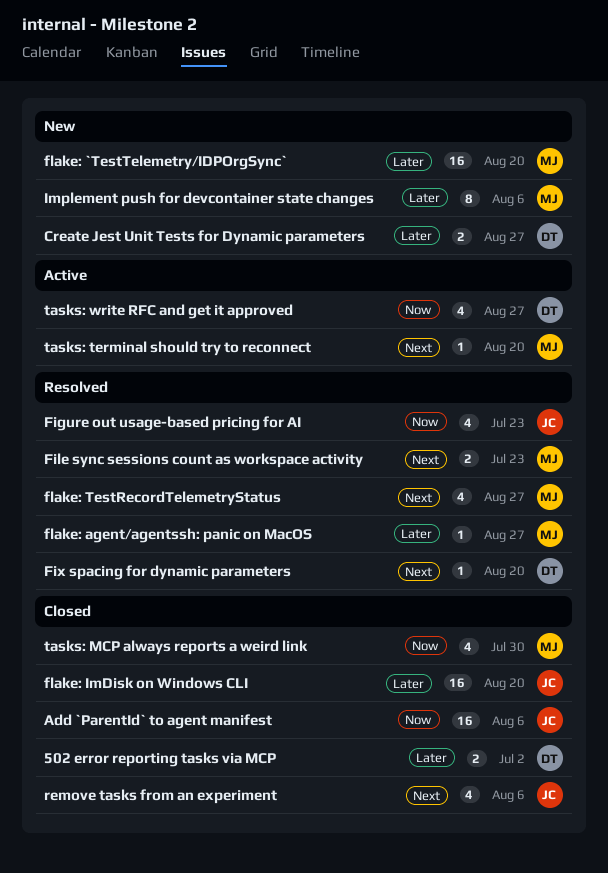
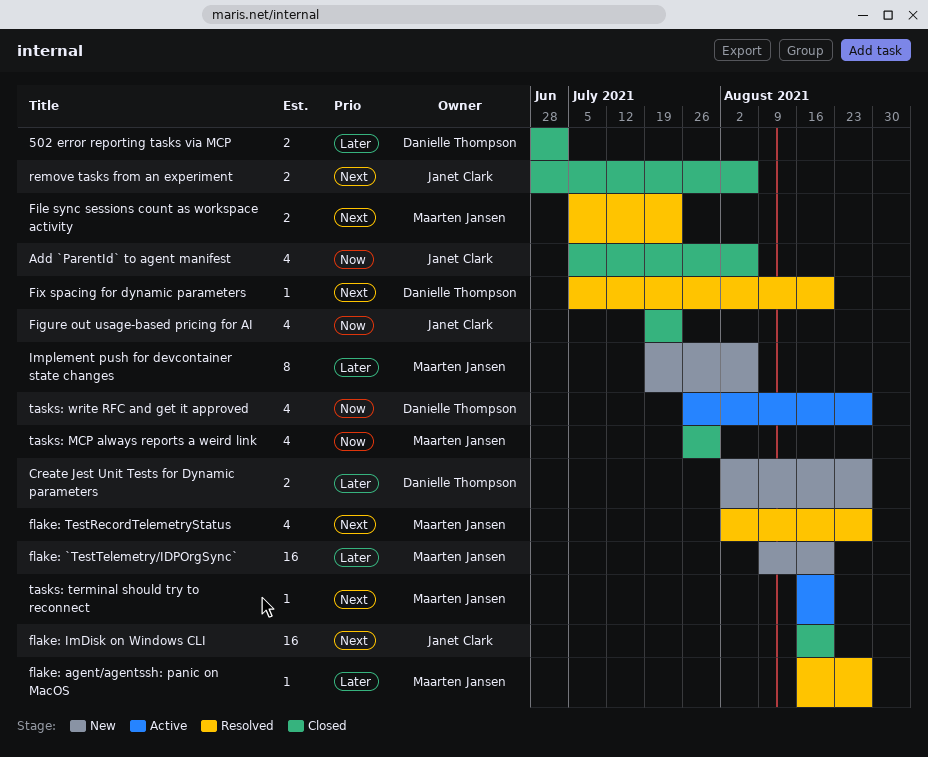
Add `ParentId` to agent manifest, estimate: 16 -> 4
Figure out usage-based pricing for AI, status: Resolved -> Closed
flake: ImDisk on Windows CLI, priority: Later -> Next
remove tasks from an experiment, estimate: 4 -> 2

